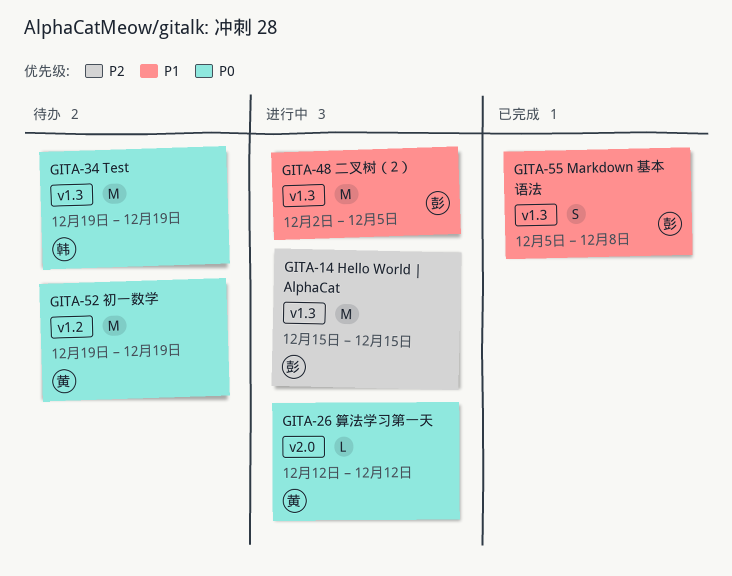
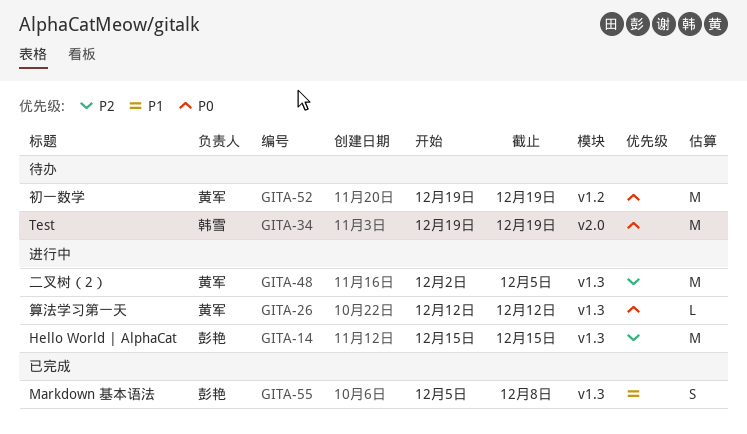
GITA-26, label: v2.0 -> v1.3
GITA-34, label: v1.3 -> v2.0
GITA-48, owner: 彭艳 -> 黄军
GITA-48, priority: P1 -> P2

